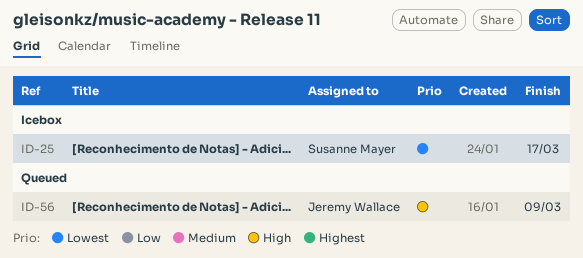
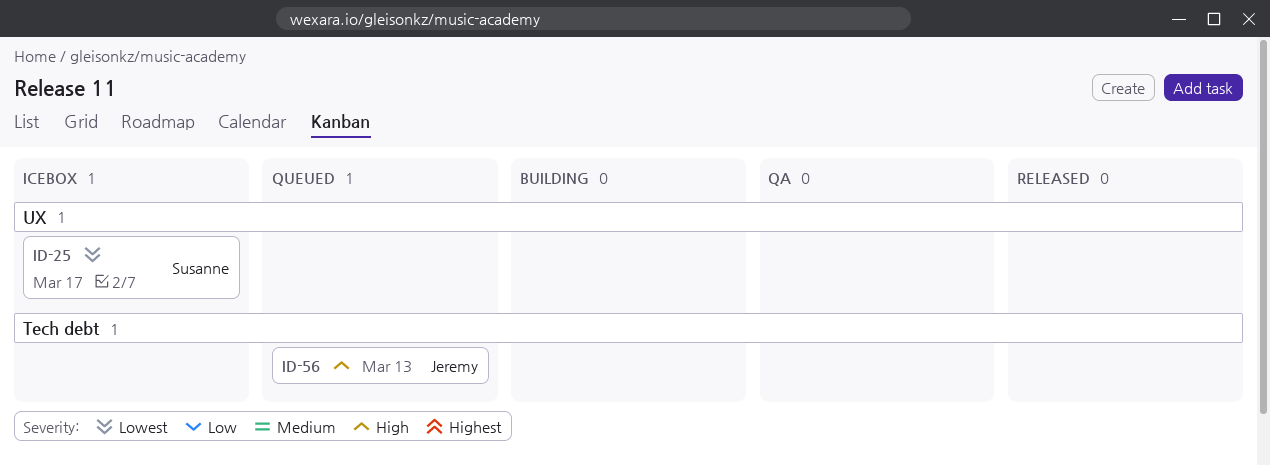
ID-56, due: Mar 9 -> Mar 13

